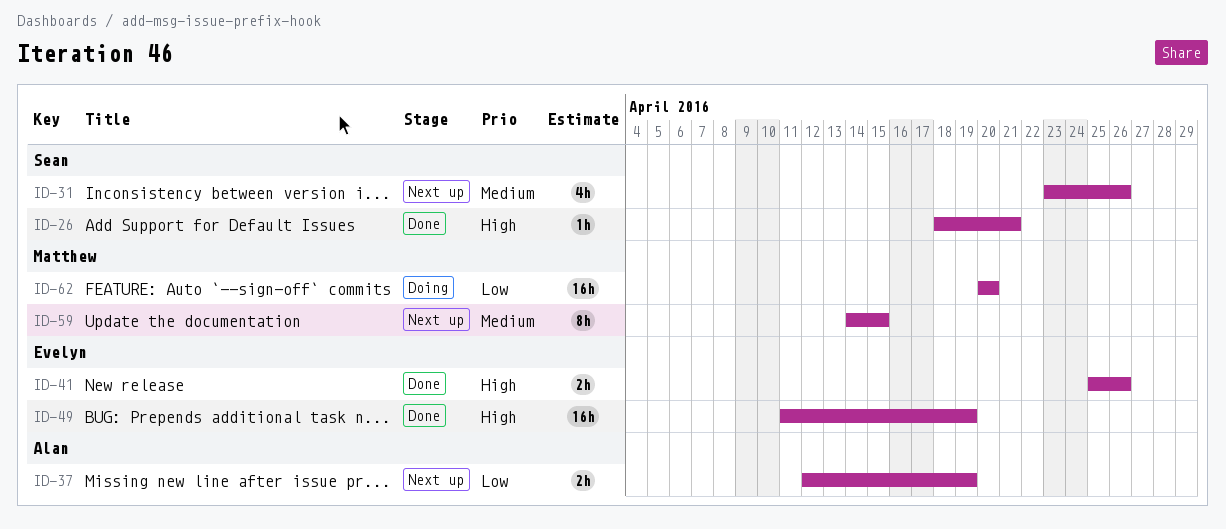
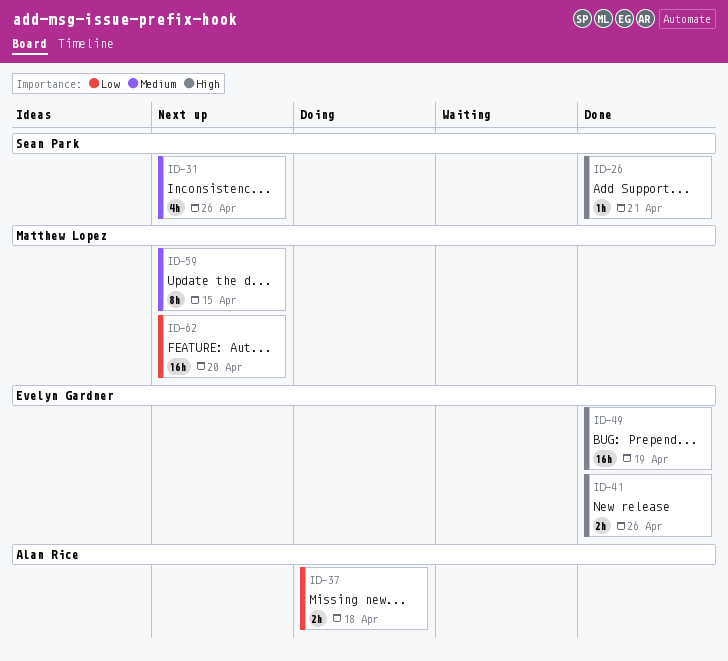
ID-37, status: Next up -> Doing
ID-37, due: Apr 19 -> Apr 18
ID-62, status: Doing -> Next up

